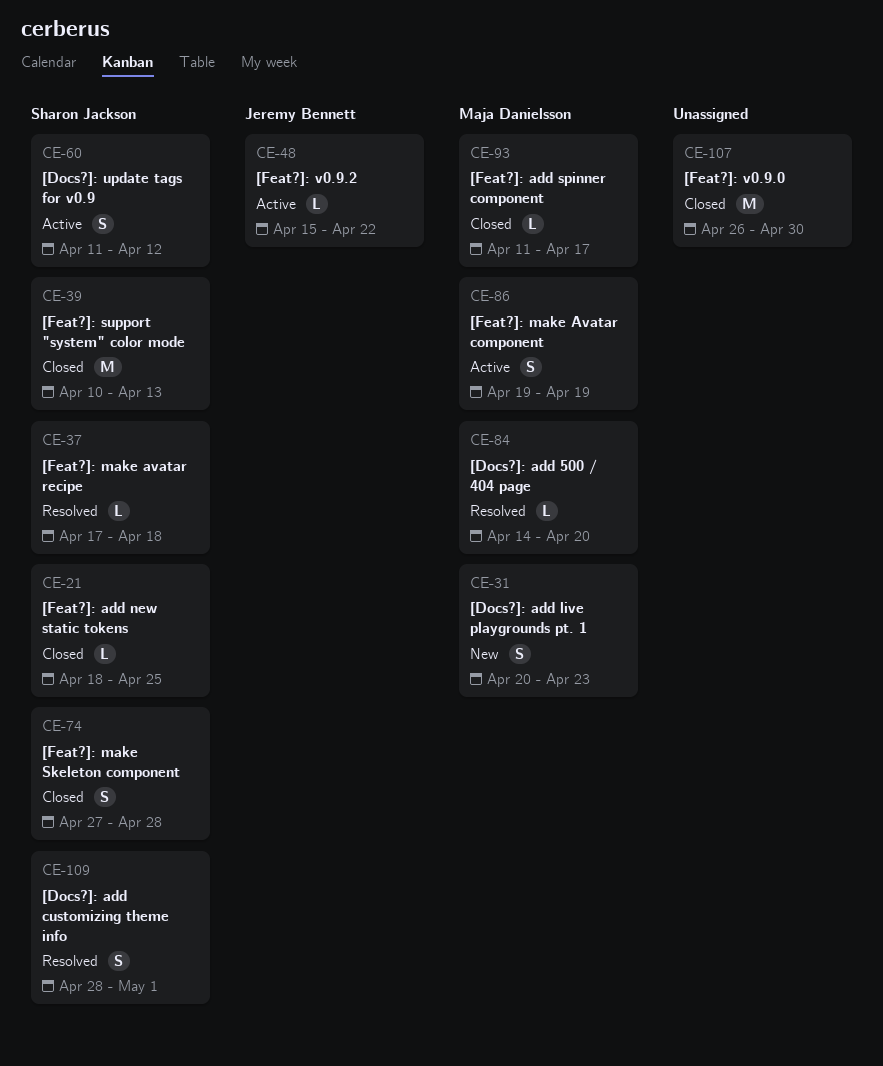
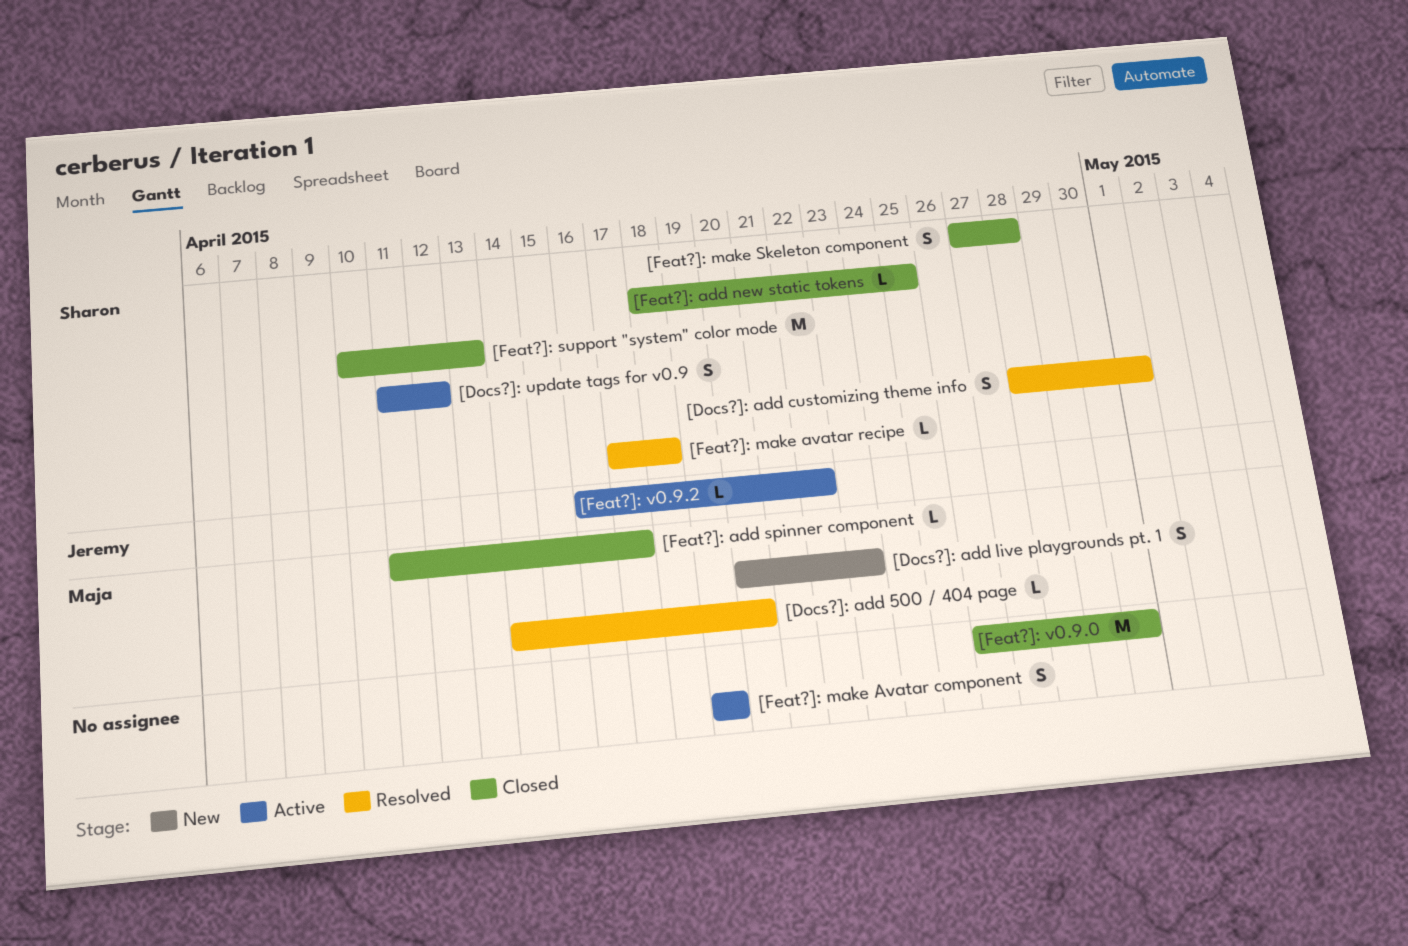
[Feat?]: make Avatar component, owner: Maja Danielsson -> none
[Feat?]: v0.9.2, start: Apr 15 -> Apr 16

